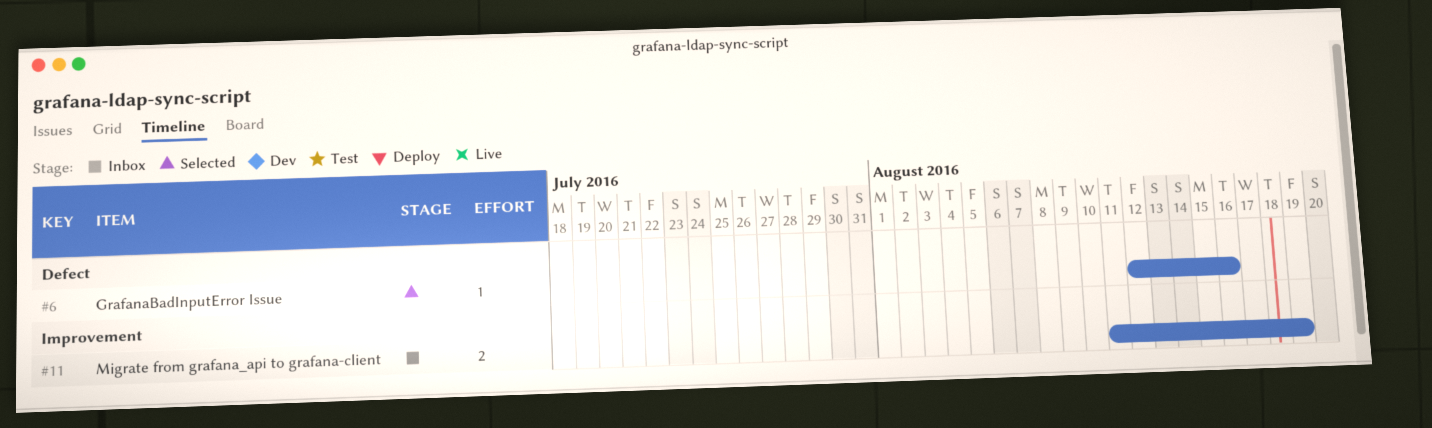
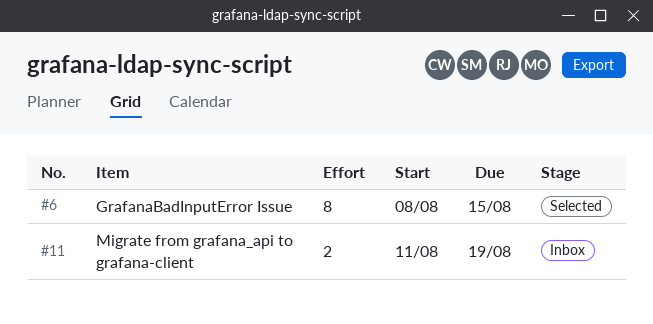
#6, estimate: 1 -> 8
#6, start: Aug 12 -> Aug 8
#6, due: Aug 16 -> Aug 15

